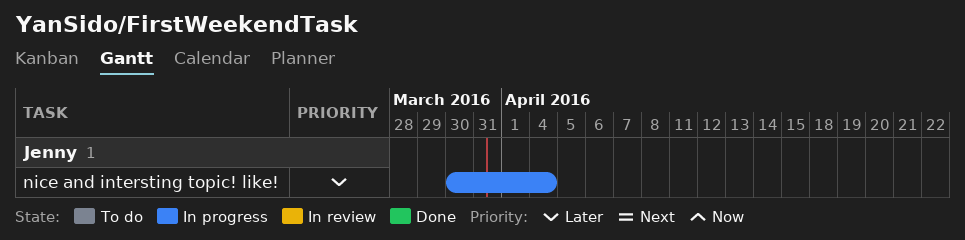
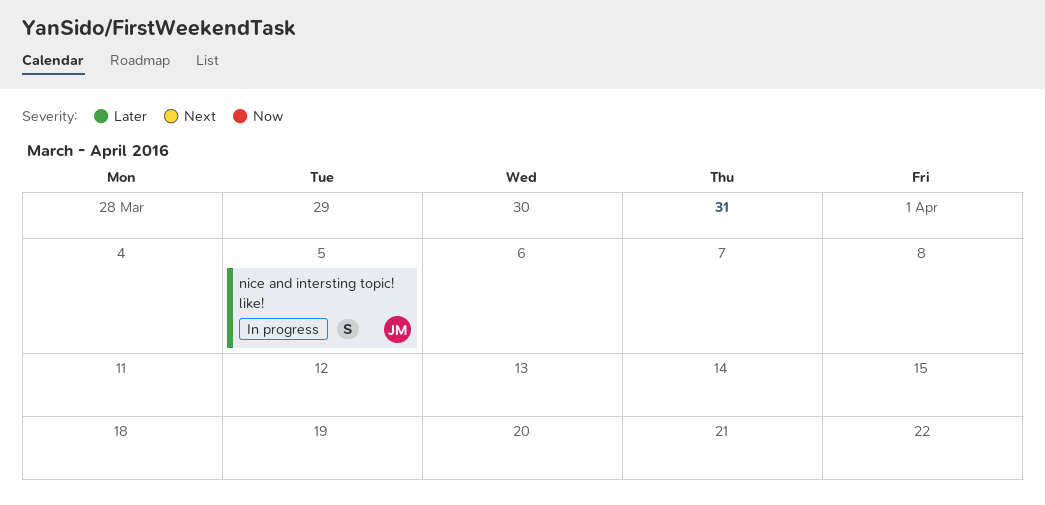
nice and intersting topic! like!, due: Apr 4 -> Apr 5

